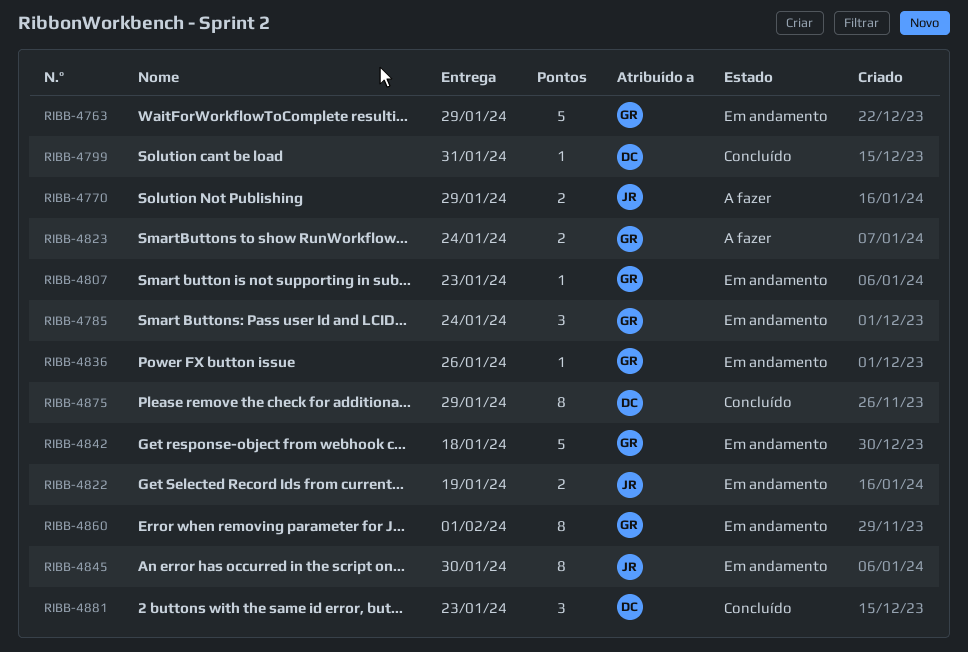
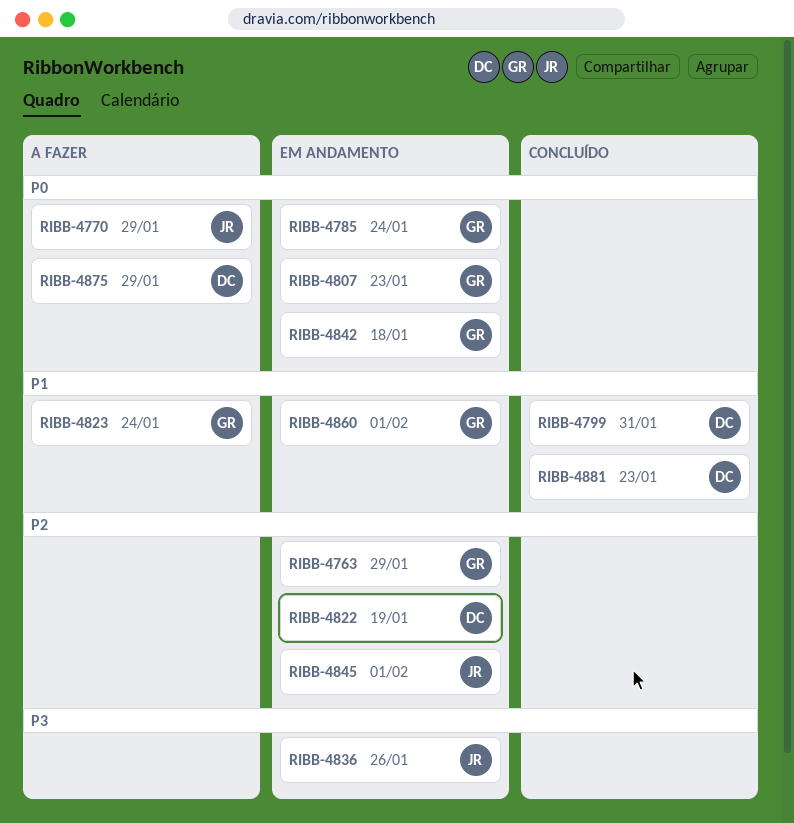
RIBB-4822, owner: JR -> DC
RIBB-4836, owner: GR -> JR
RIBB-4845, due: Jan 30 -> Feb 1
RIBB-4875, status: Concluído -> A fazer

